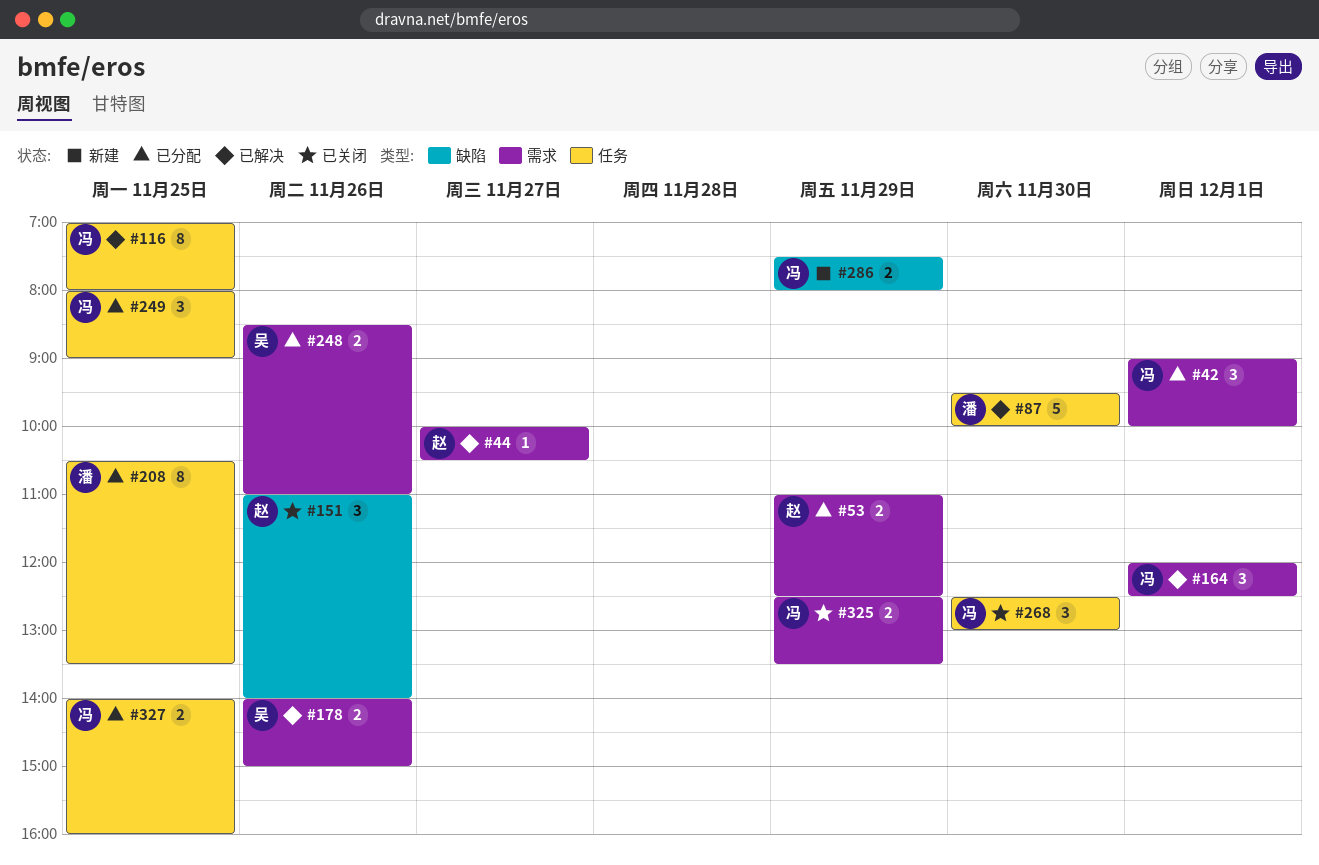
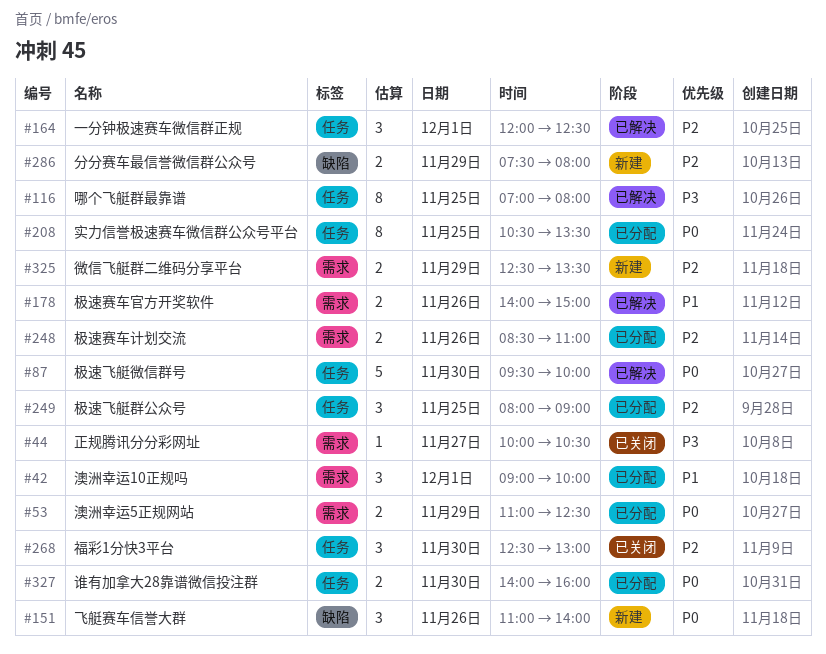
#44, status: 已解决 -> 已关闭
#151, status: 已关闭 -> 新建
#164, label: 需求 -> 任务
#325, status: 已关闭 -> 新建
#327, day: Nov 25 -> Nov 30

